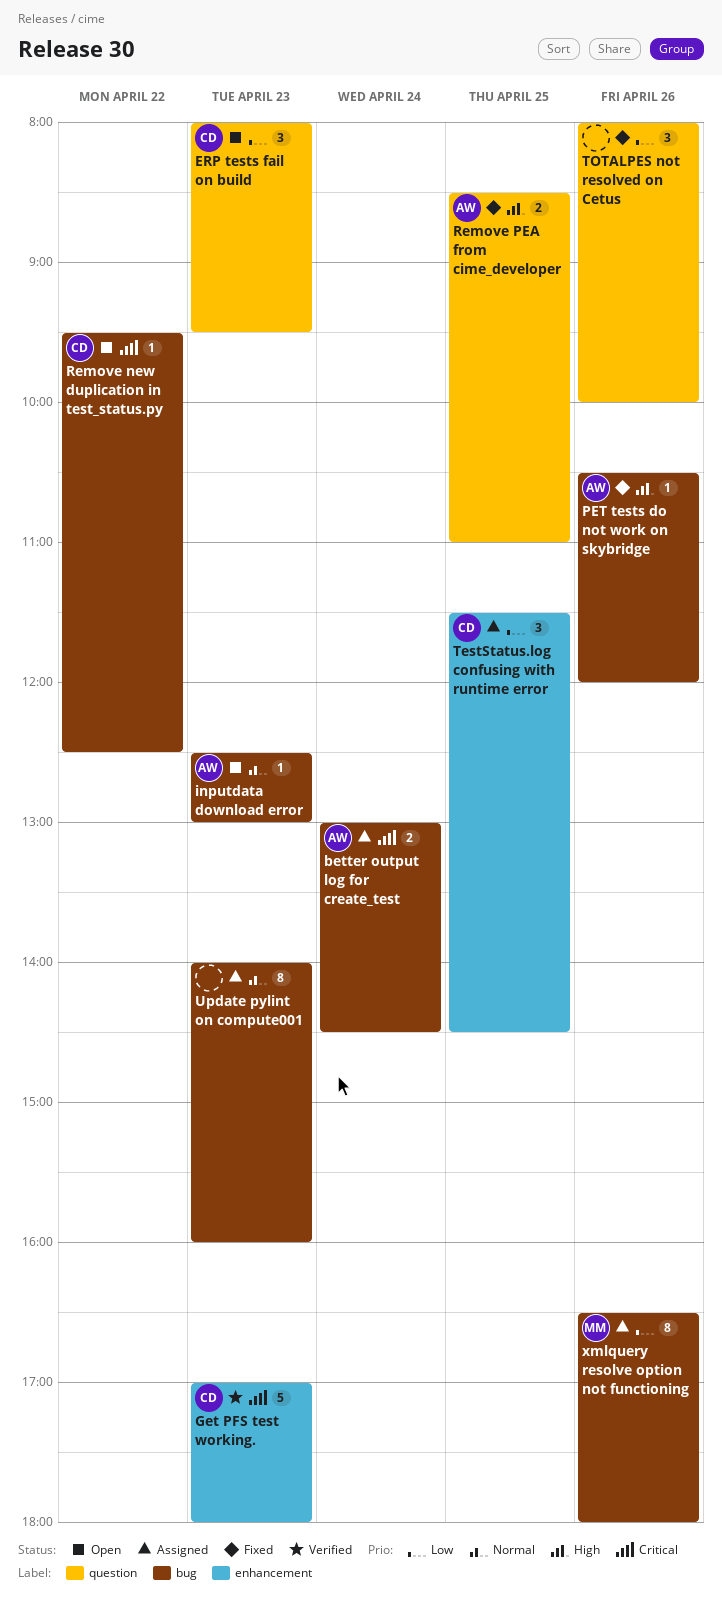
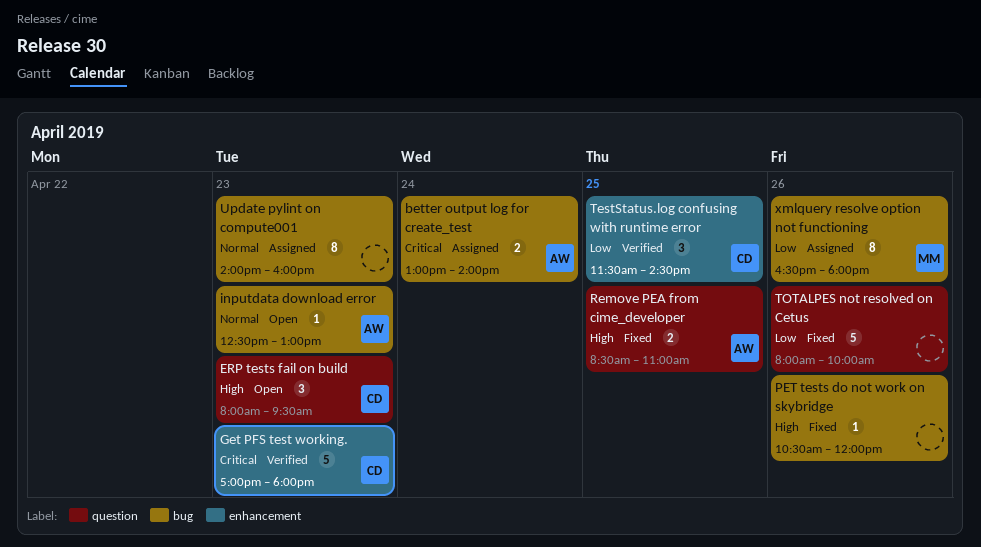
better output log for create_test, ends: 14:30 -> 14:00
ERP tests fail on build, priority: Low -> High
PET tests do not work on skybridge, owner: AW -> none
Remove new duplication in test_status.py: present -> none
TestStatus.log confusing with runtime error, status: Assigned -> Verified
TOTALPES not resolved on Cetus, estimate: 3 -> 5

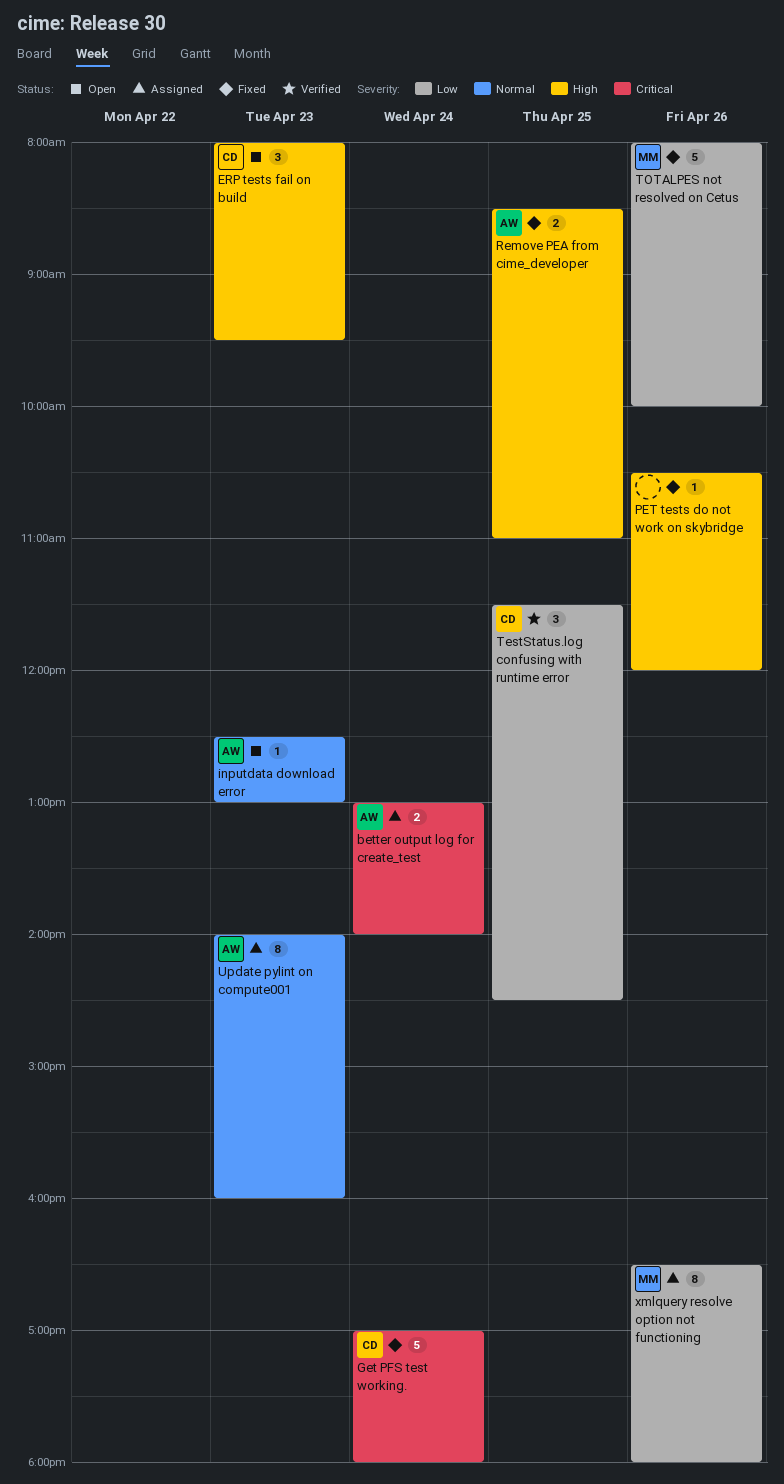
Get PFS test working., status: Verified -> Fixed
Get PFS test working., day: Apr 23 -> Apr 24
TOTALPES not resolved on Cetus, owner: none -> MM
Update pylint on compute001, owner: none -> AW

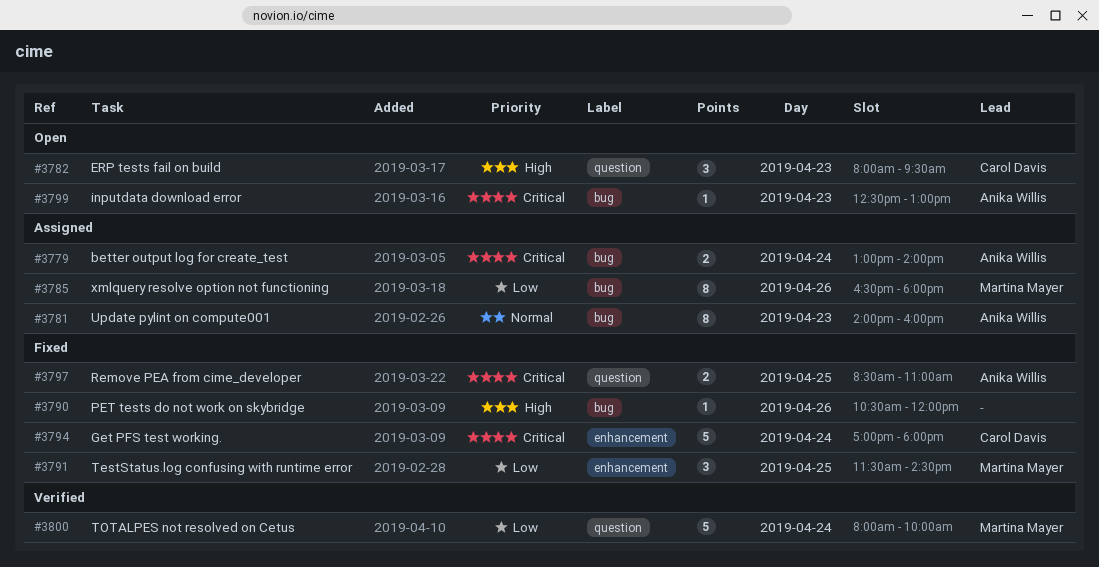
inputdata download error, priority: Normal -> Critical
Remove PEA from cime_developer, priority: High -> Critical
TestStatus.log confusing with runtime error, status: Verified -> Fixed
TestStatus.log confusing with runtime error, owner: Carol Davis -> Martina Mayer
TOTALPES not resolved on Cetus, status: Fixed -> Verified
TOTALPES not resolved on Cetus, day: Apr 26 -> Apr 24

